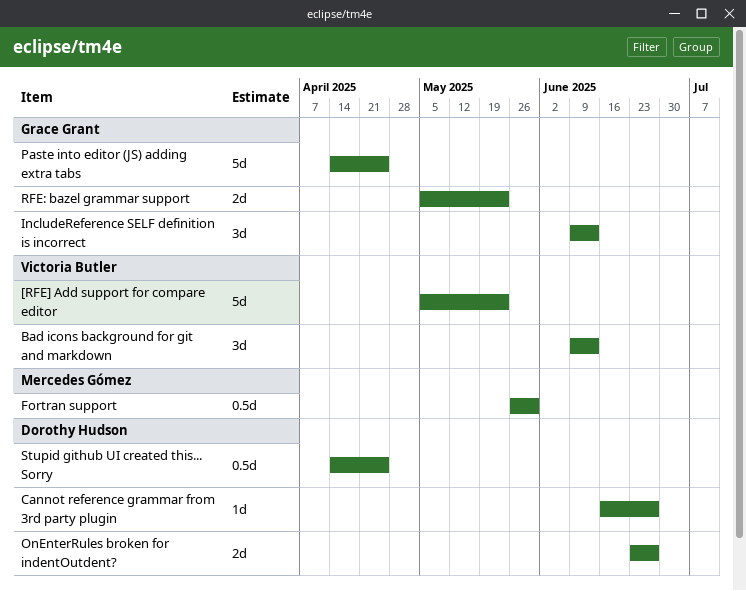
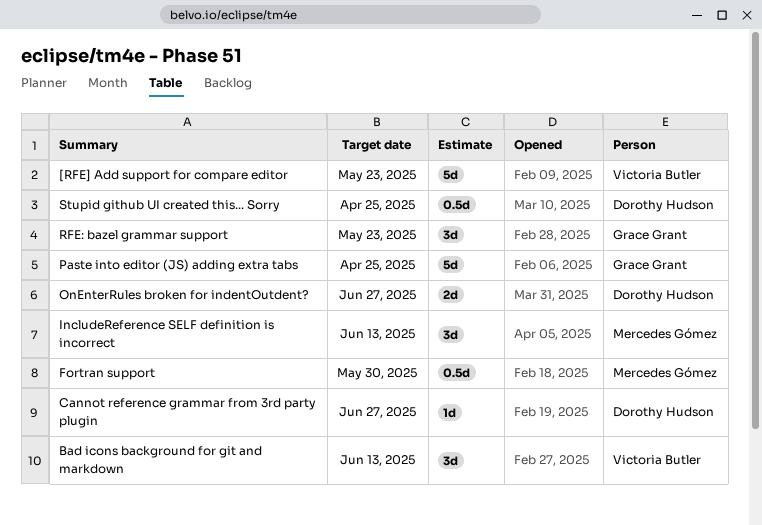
IncludeReference SELF definition is incorrect, owner: Grace Grant -> Mercedes Gómez
RFE: bazel grammar support, estimate: 2d -> 3d

